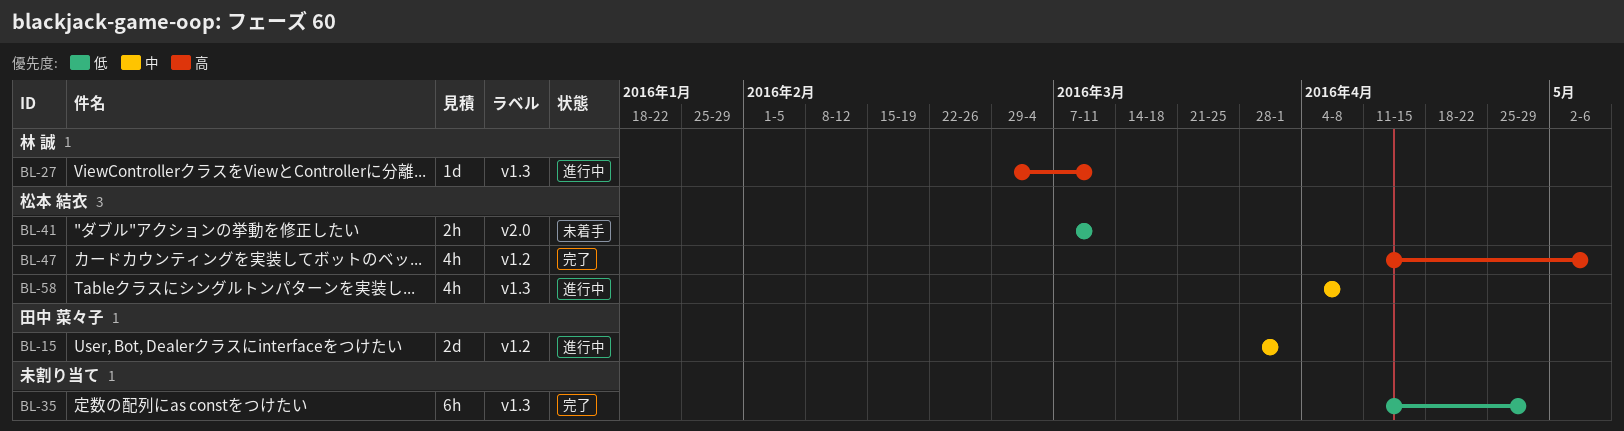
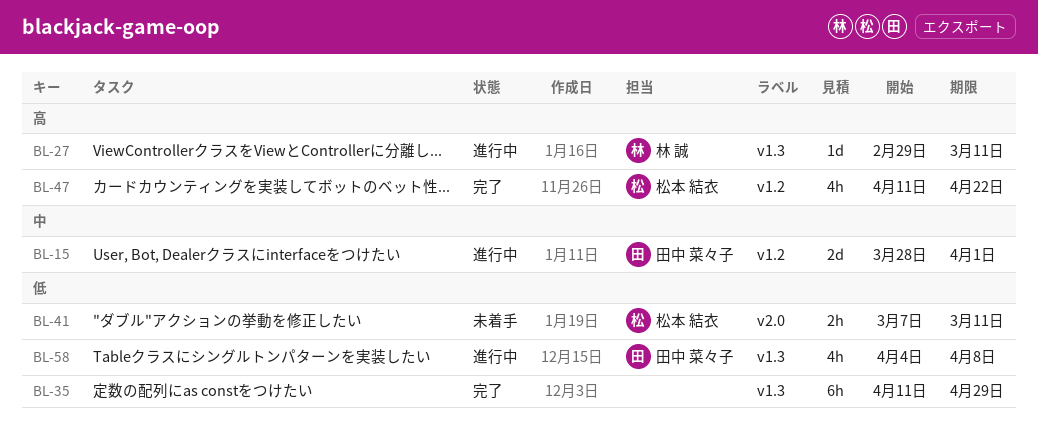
BL-47, due: May 6 -> Apr 22
BL-58, owner: 松本 結衣 -> 田中 菜々子
BL-58, priority: 中 -> 低

